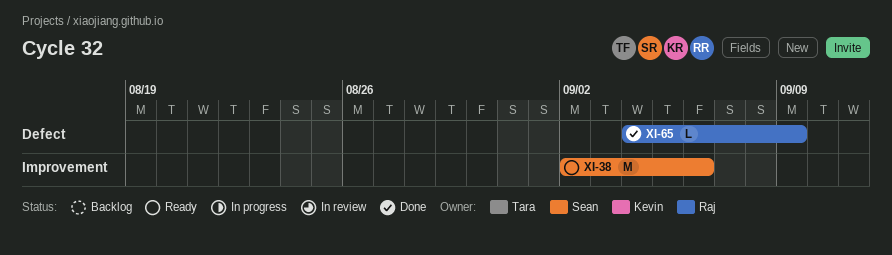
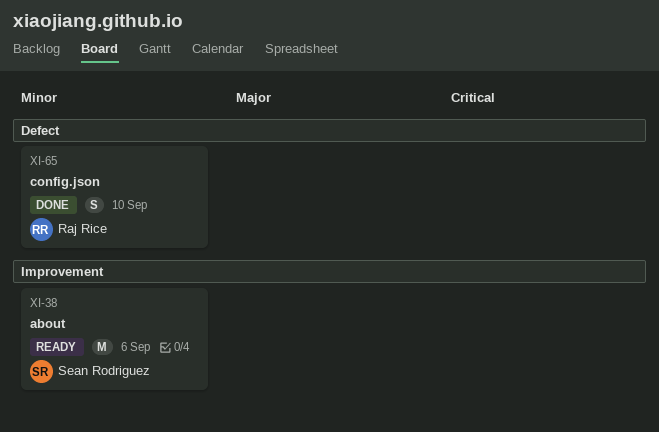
XI-65, estimate: L -> S
XI-65, due: Sep 9 -> Sep 10

